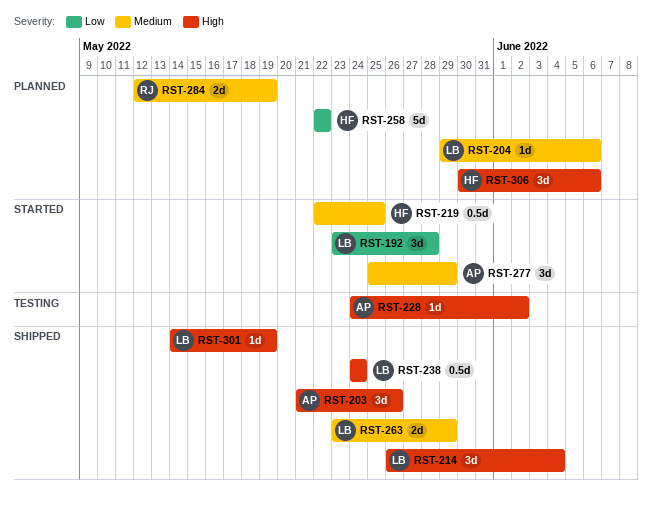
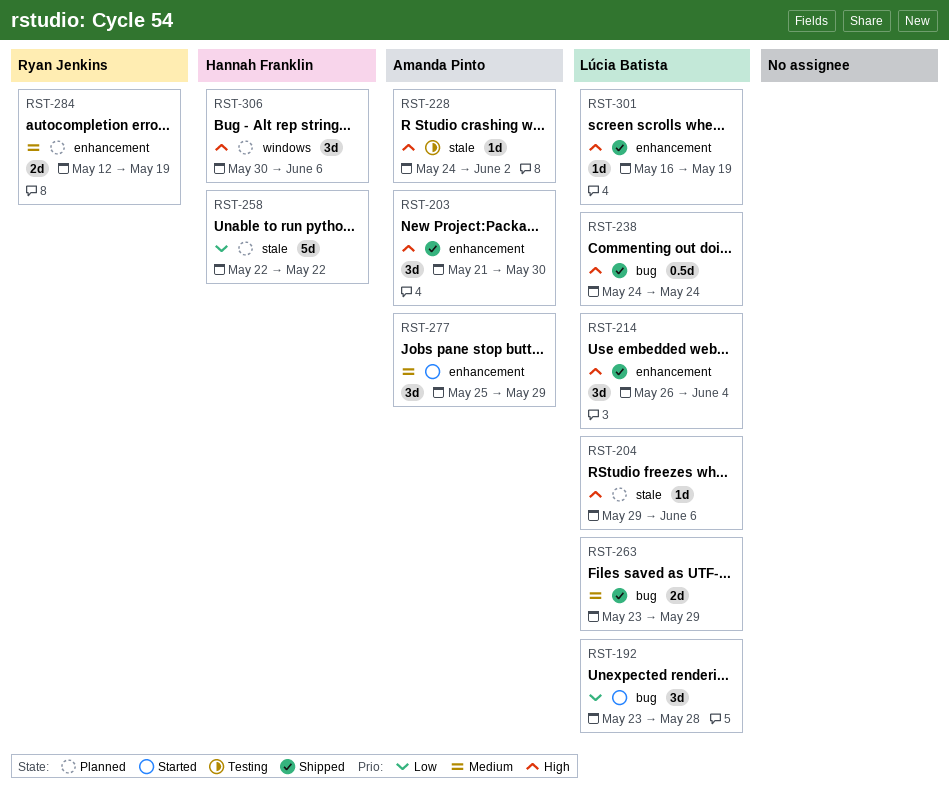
RST-203, due: May 26 -> May 30
RST-204, priority: Medium -> High
RST-219: present -> none
RST-301, start: May 14 -> May 16

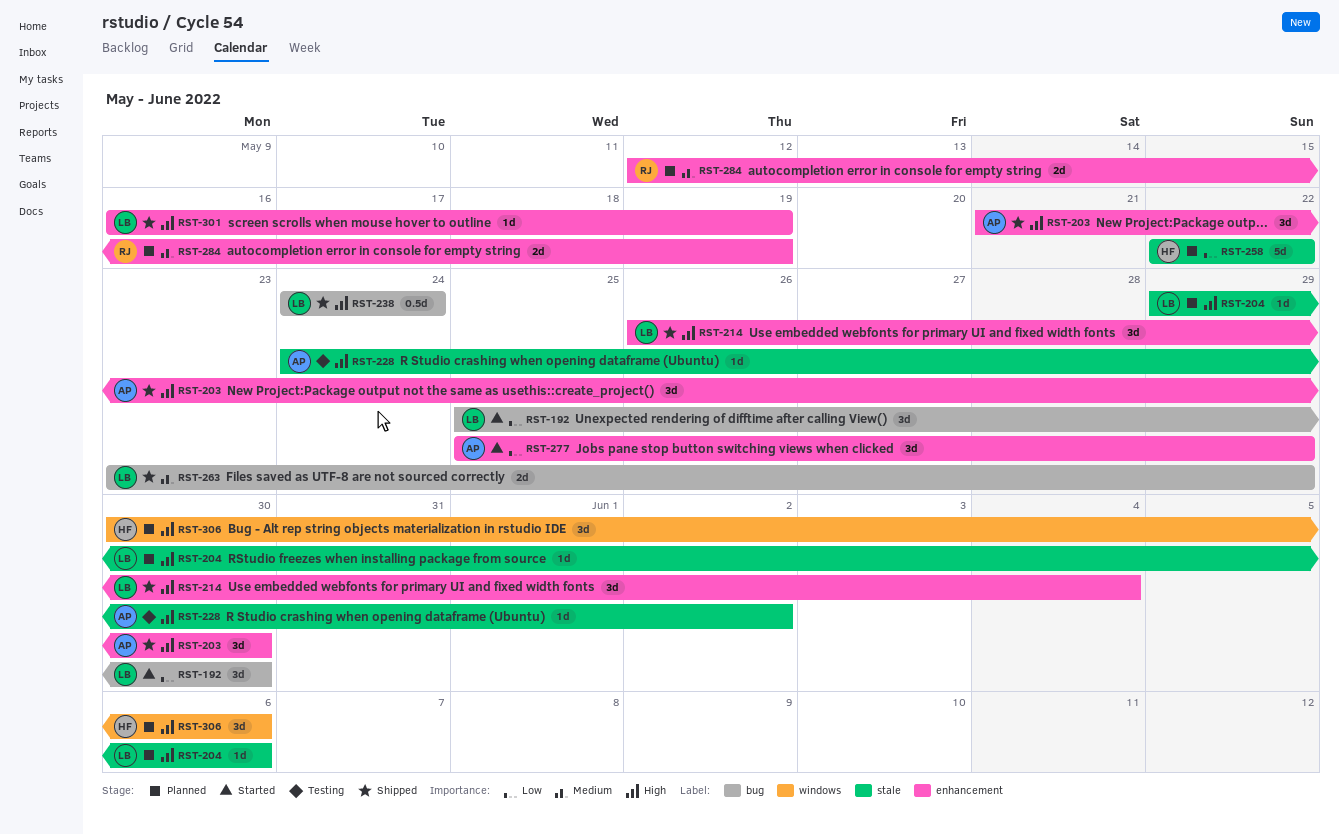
RST-192, start: May 23 -> May 25
RST-192, due: May 28 -> May 30
RST-277, priority: Medium -> Low

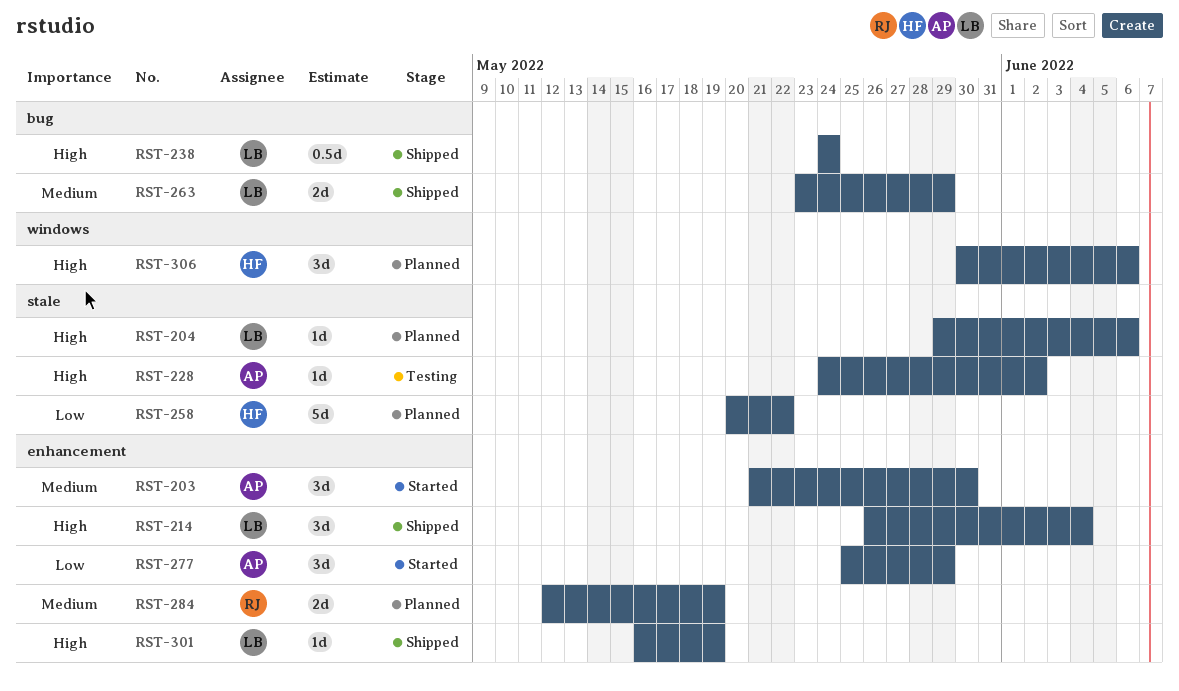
RST-192: present -> none
RST-203, status: Shipped -> Started
RST-203, priority: High -> Medium
RST-258, start: May 22 -> May 20

